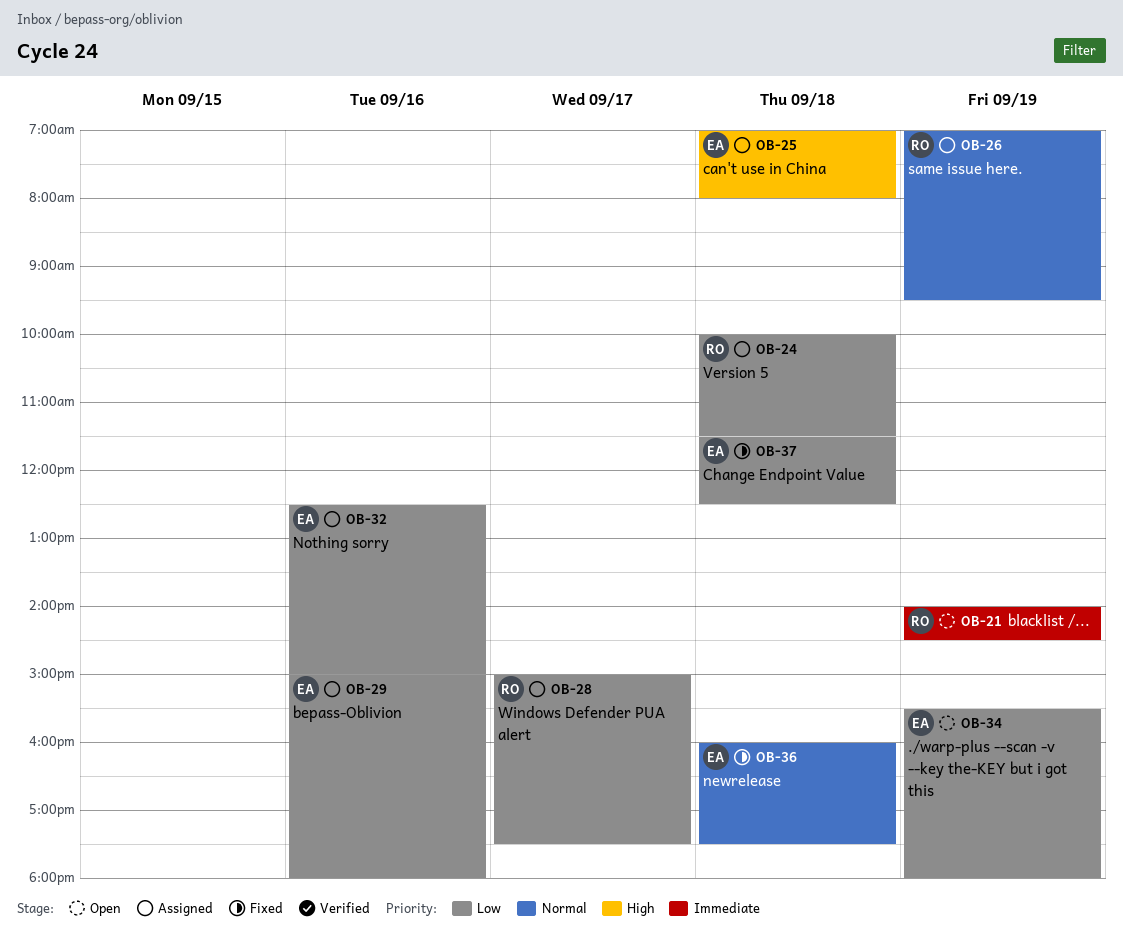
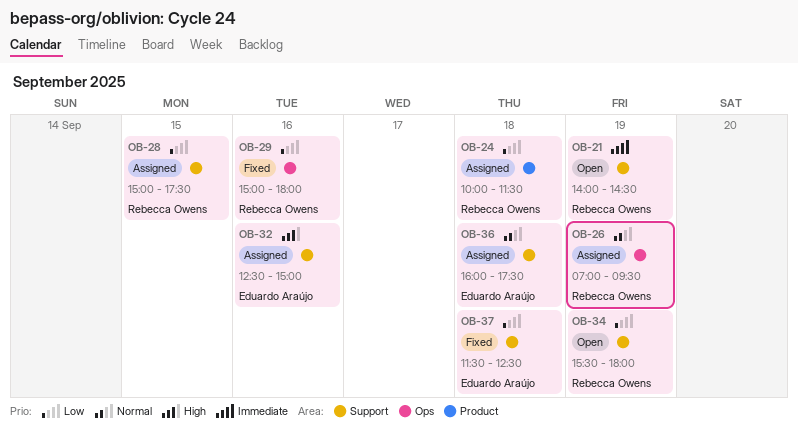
OB-25: present -> none
OB-28, day: Sep 17 -> Sep 15
OB-29, status: Assigned -> Fixed
OB-29, owner: Eduardo Araújo -> Rebecca Owens
OB-32, priority: Low -> High
OB-34, owner: Eduardo Araújo -> Rebecca Owens
OB-36, status: Fixed -> Assigned

